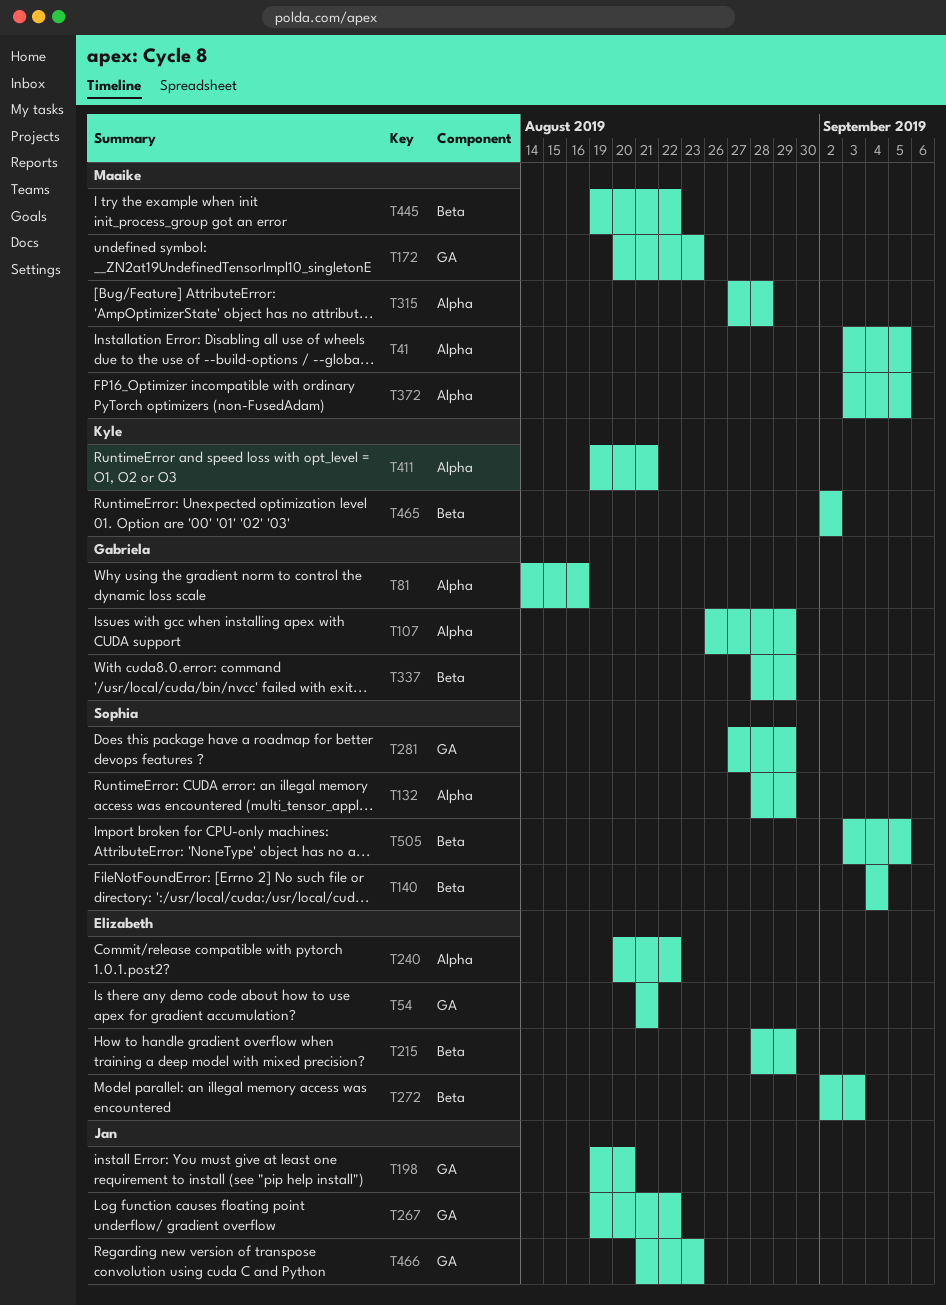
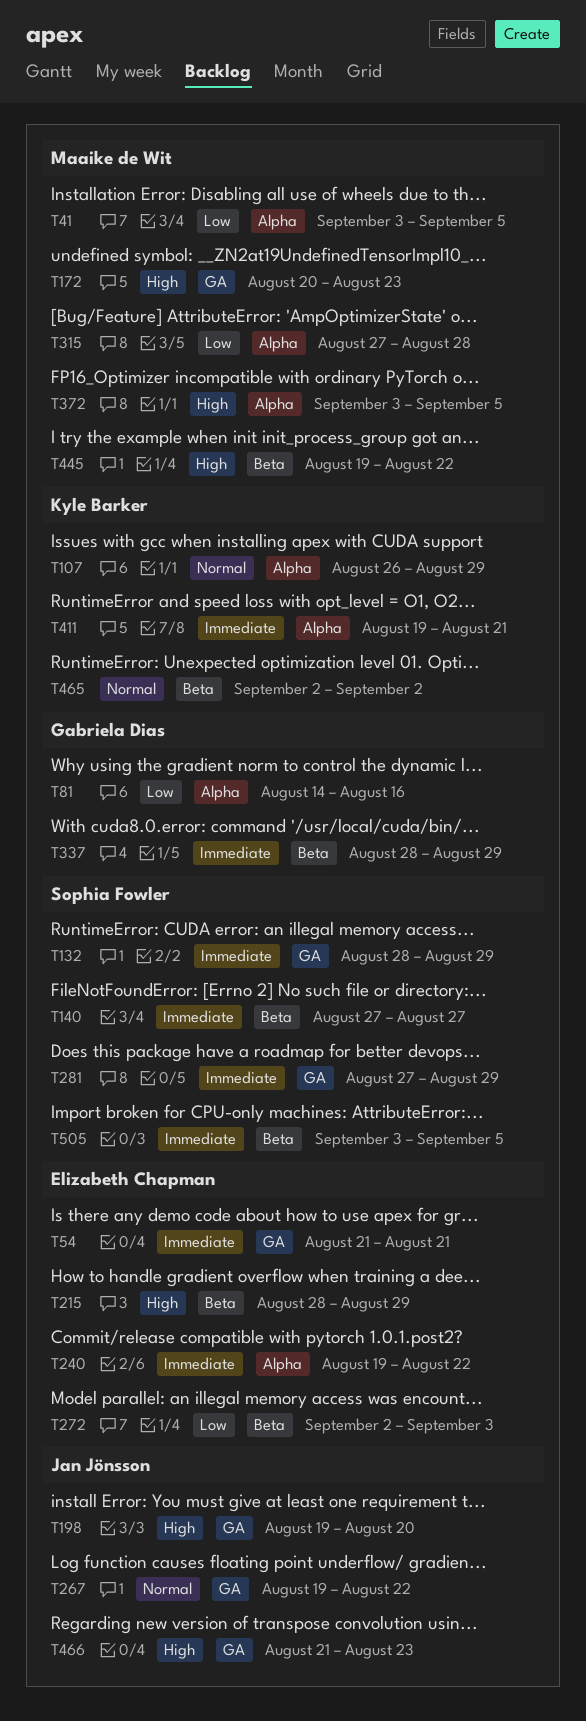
T107, owner: Gabriela Dias -> Kyle Barker
T132, label: Alpha -> GA
T140, start: Sep 4 -> Aug 27
T140, due: Sep 4 -> Aug 27
T240, start: Aug 20 -> Aug 19

